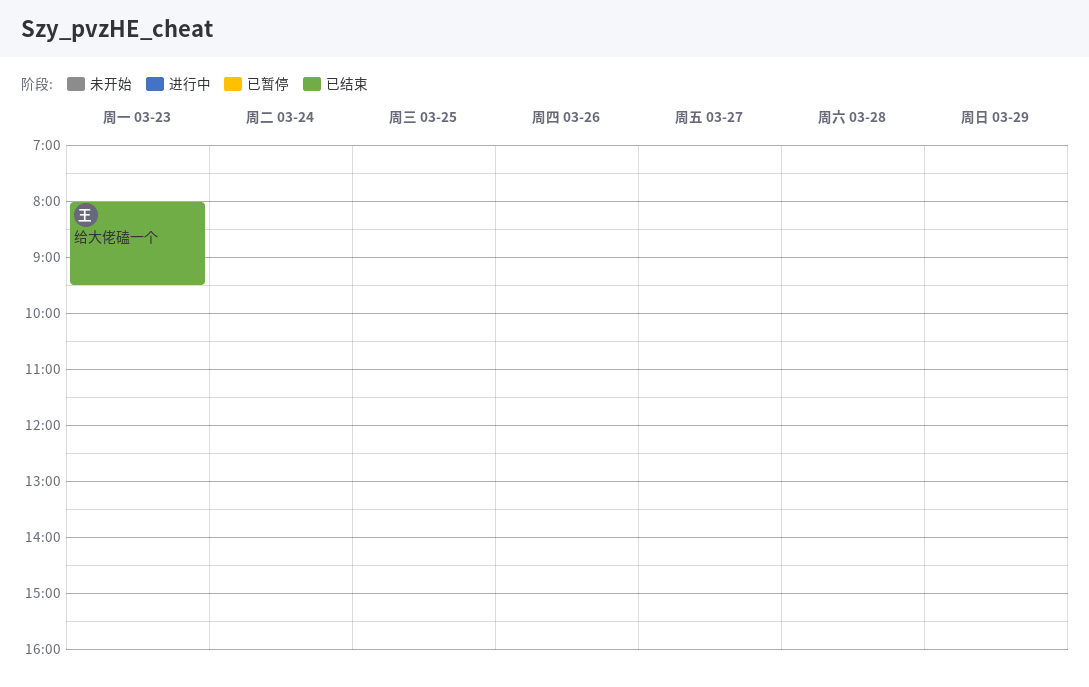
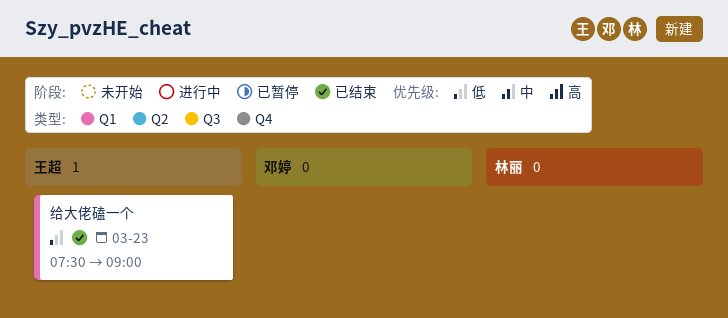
给大佬磕一个, begins: 08:00 -> 07:30
给大佬磕一个, ends: 09:30 -> 09:00

